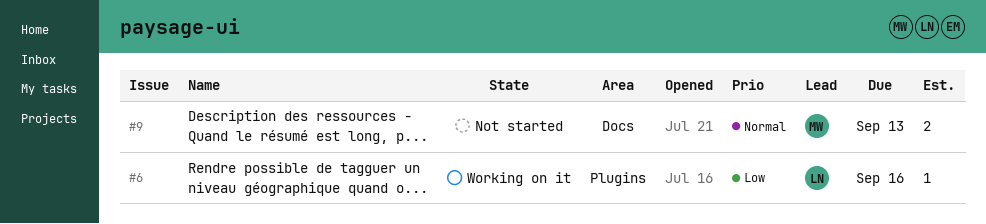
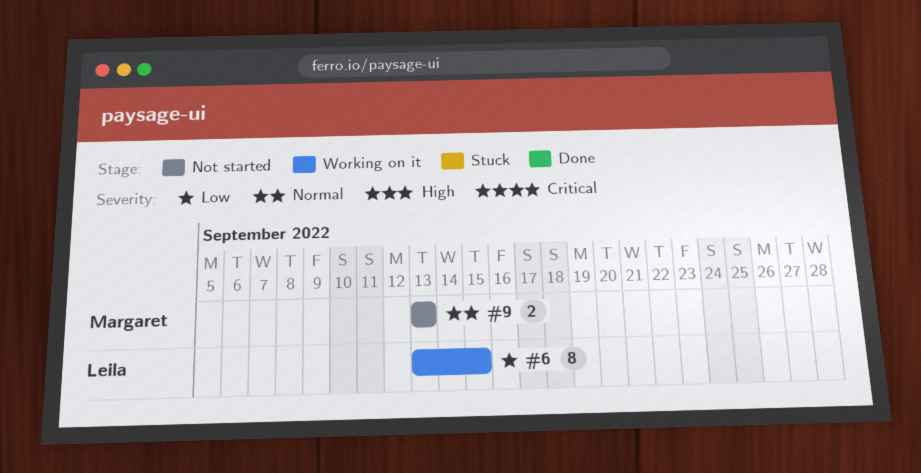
#6, estimate: 1 -> 8
#6, due: Sep 16 -> Sep 15

